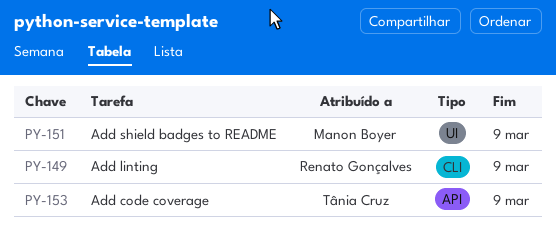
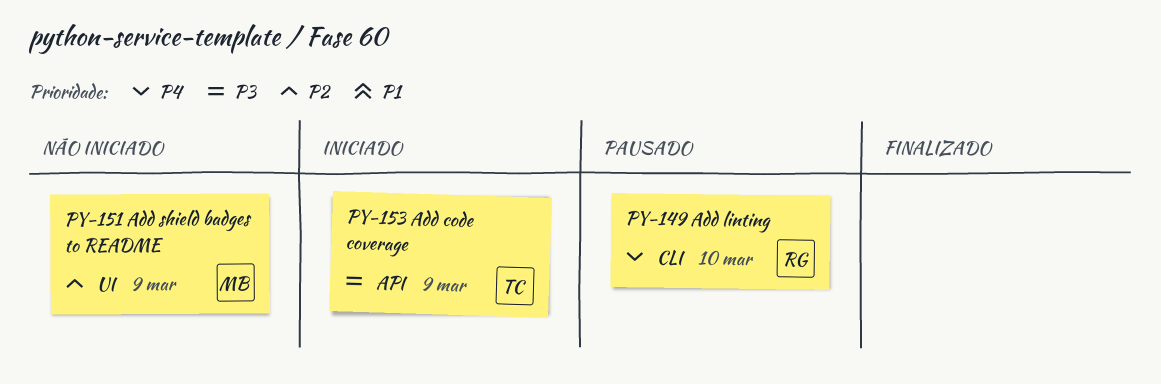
PY-149, due: Mar 9 -> Mar 10

